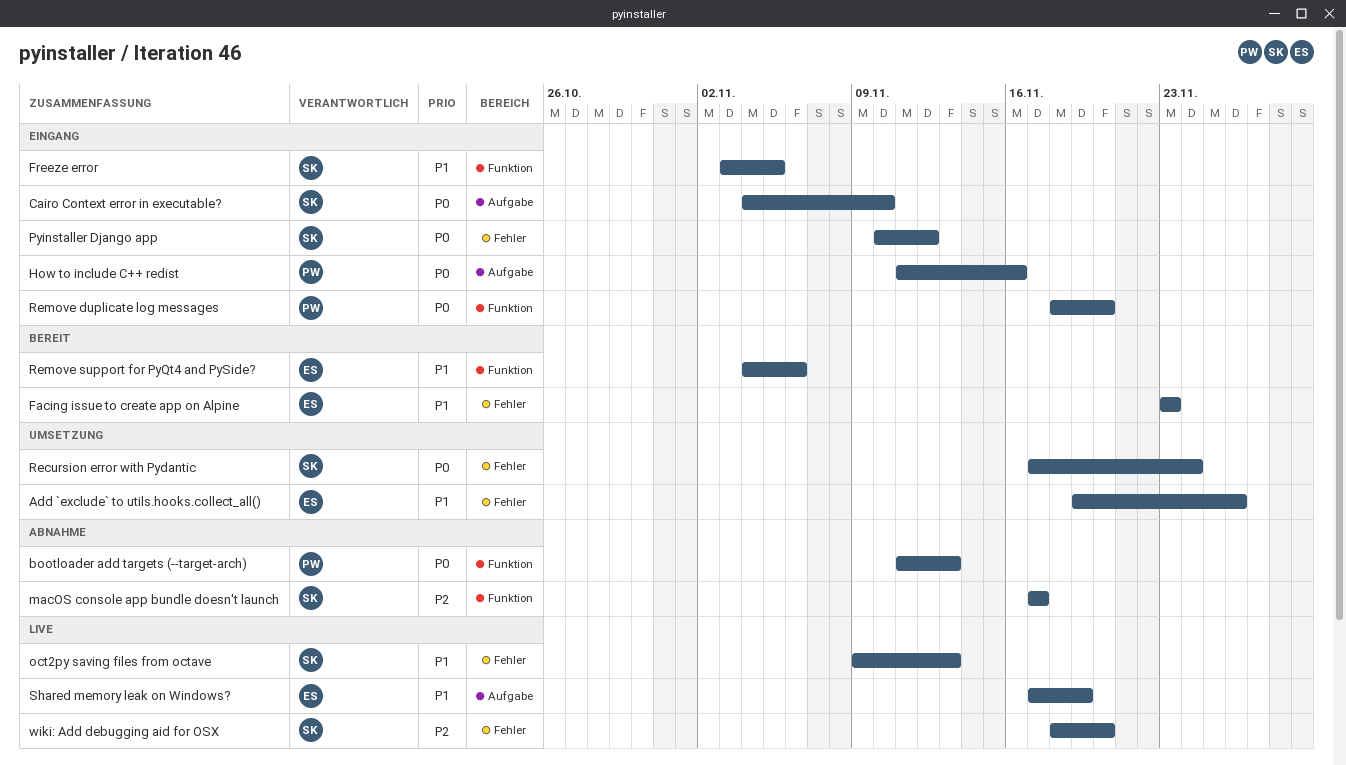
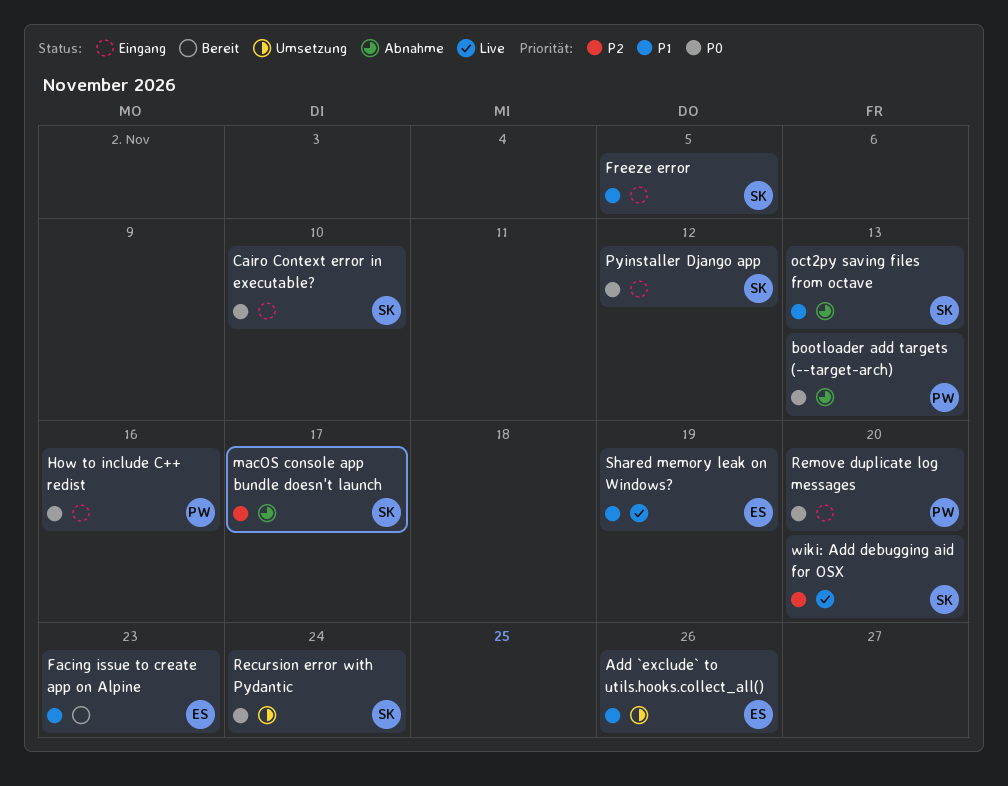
oct2py saving files from octave, status: Live -> Abnahme
Remove support for PyQt4 and PySide?: present -> none

